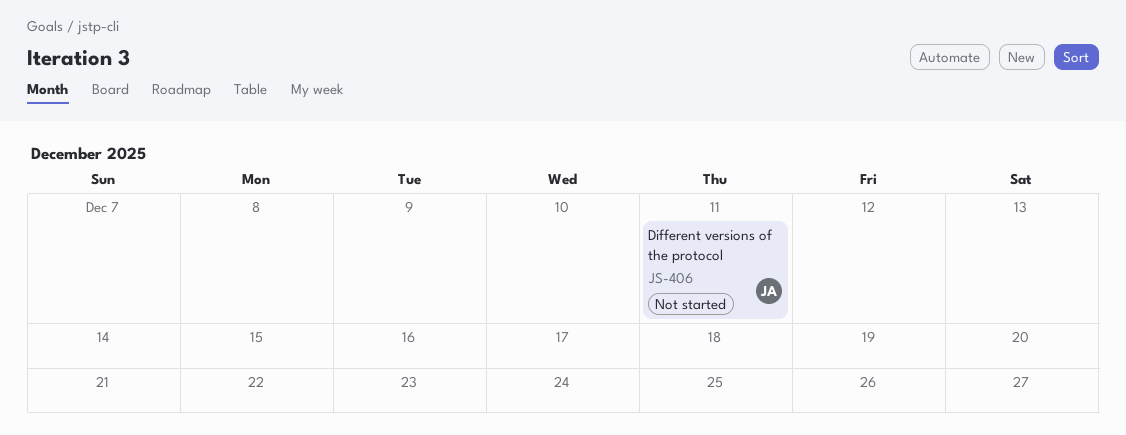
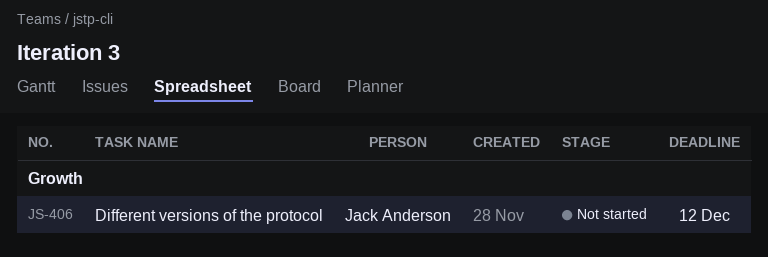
JS-406, due: Dec 11 -> Dec 12

